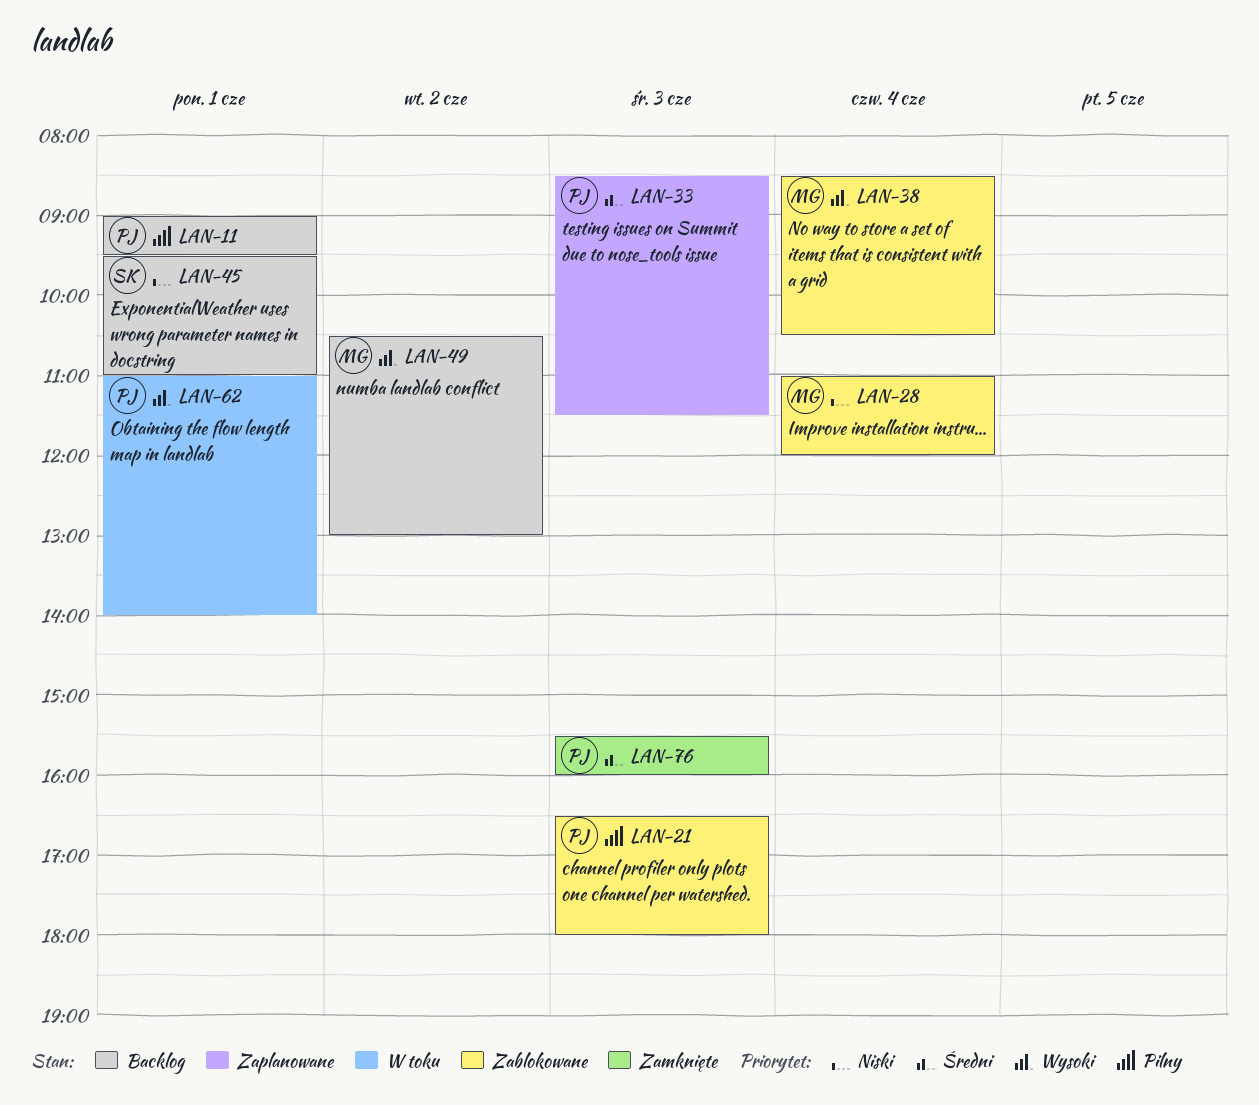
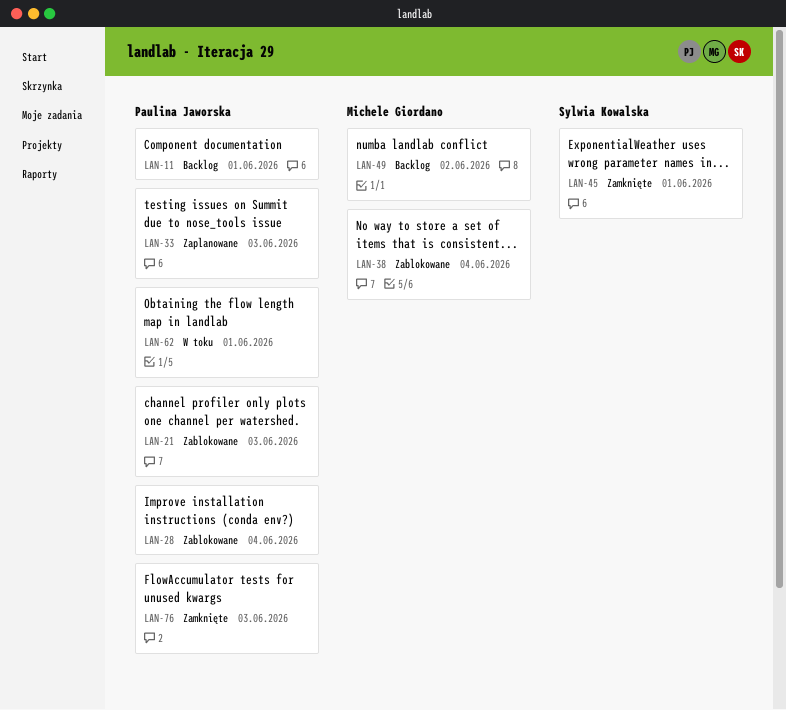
LAN-28, owner: Michele Giordano -> Paulina Jaworska
LAN-45, status: Backlog -> Zamknięte

